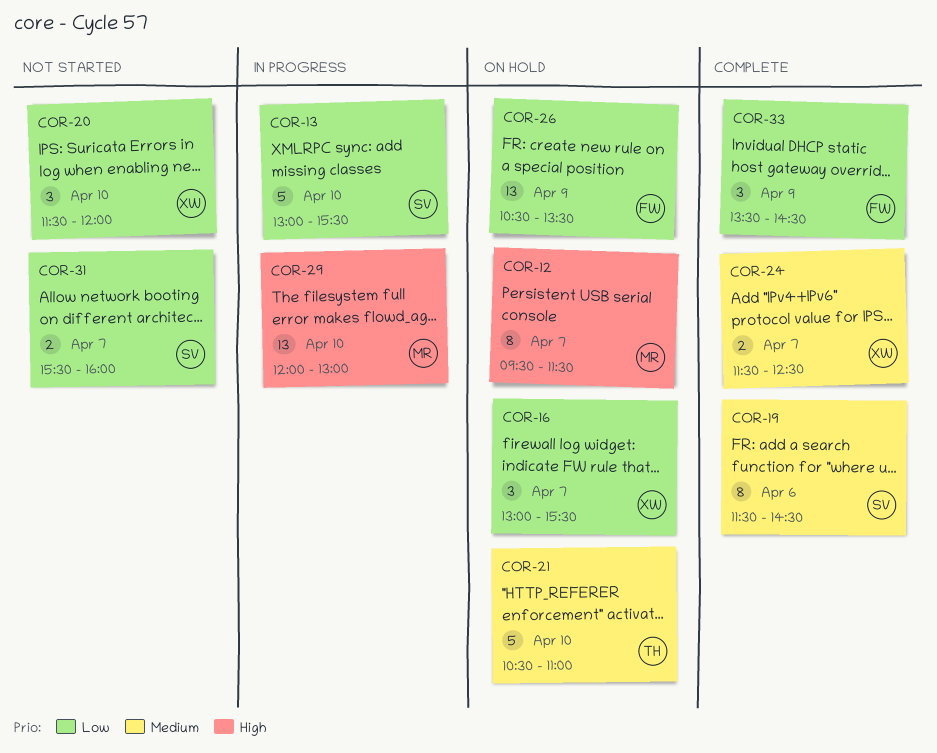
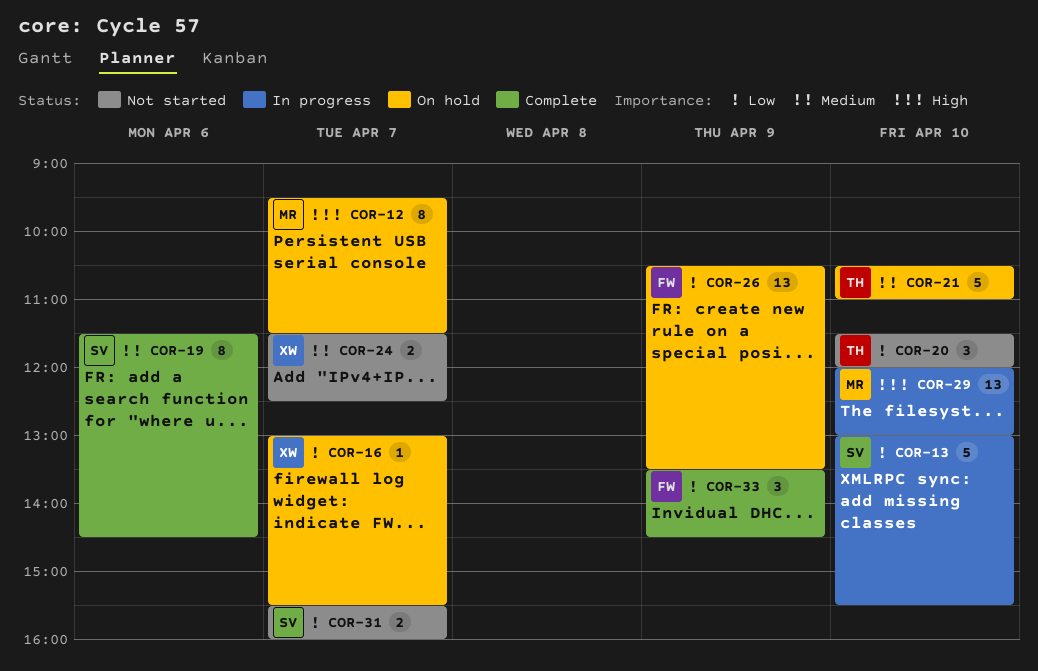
COR-16, estimate: 3 -> 1
COR-20, owner: XW -> TH
COR-24, status: Complete -> Not started

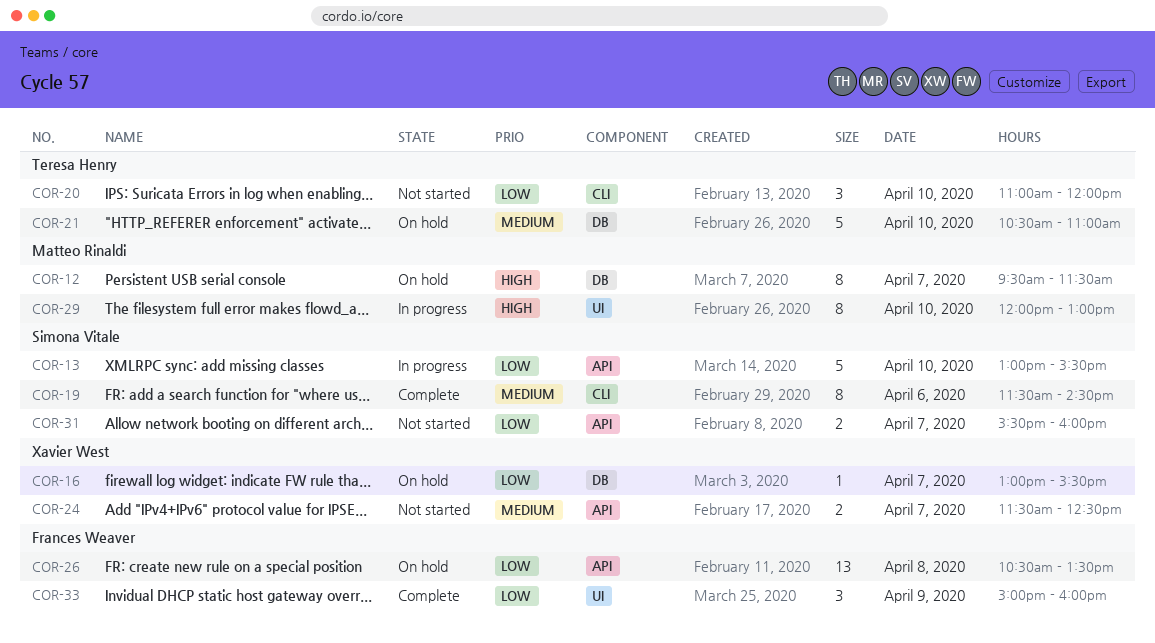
COR-20, begins: 11:30 -> 11:00
COR-26, day: Apr 9 -> Apr 8
COR-29, estimate: 13 -> 8
COR-33, begins: 13:30 -> 15:00
COR-33, ends: 14:30 -> 16:00

